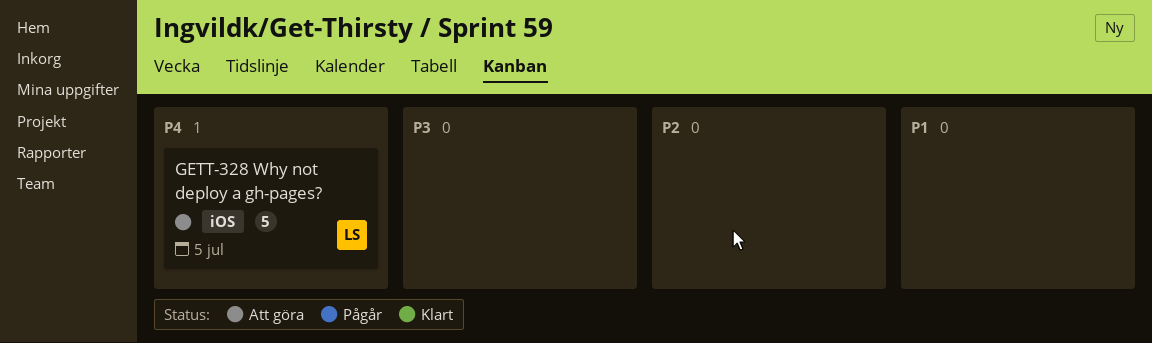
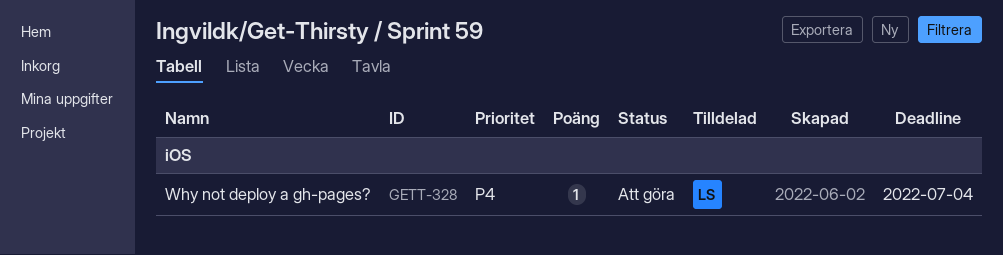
GETT-328, estimate: 5 -> 1
GETT-328, due: Jul 5 -> Jul 4

